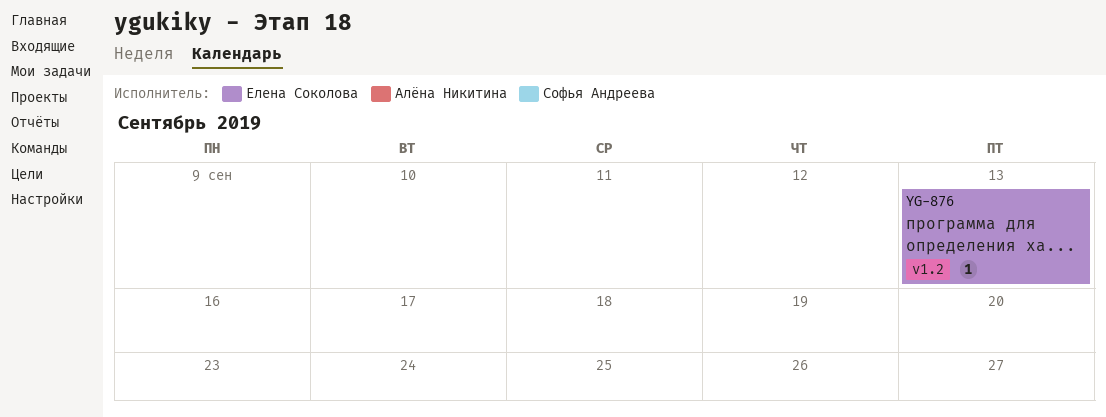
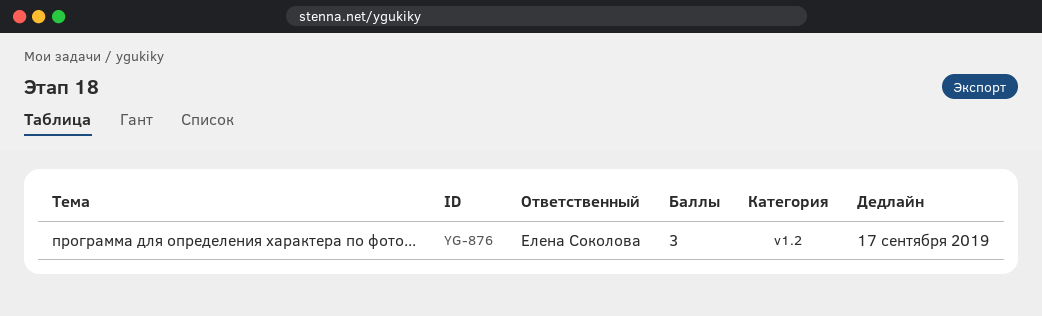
YG-876, estimate: 1 -> 3
YG-876, due: Sep 13 -> Sep 17

